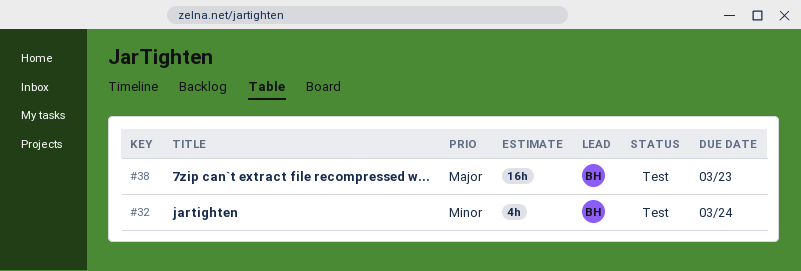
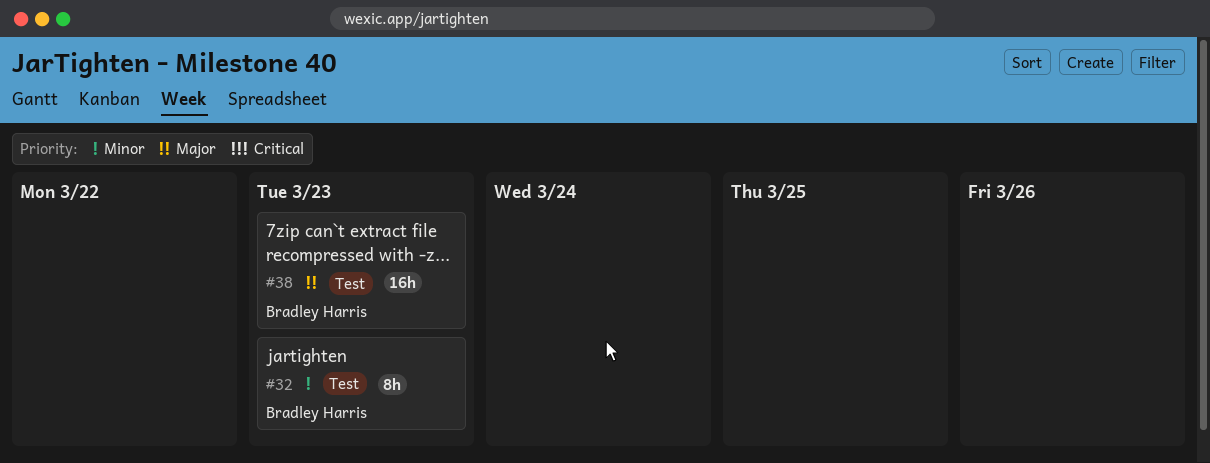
#32, estimate: 4h -> 8h
#32, due: Mar 24 -> Mar 23

